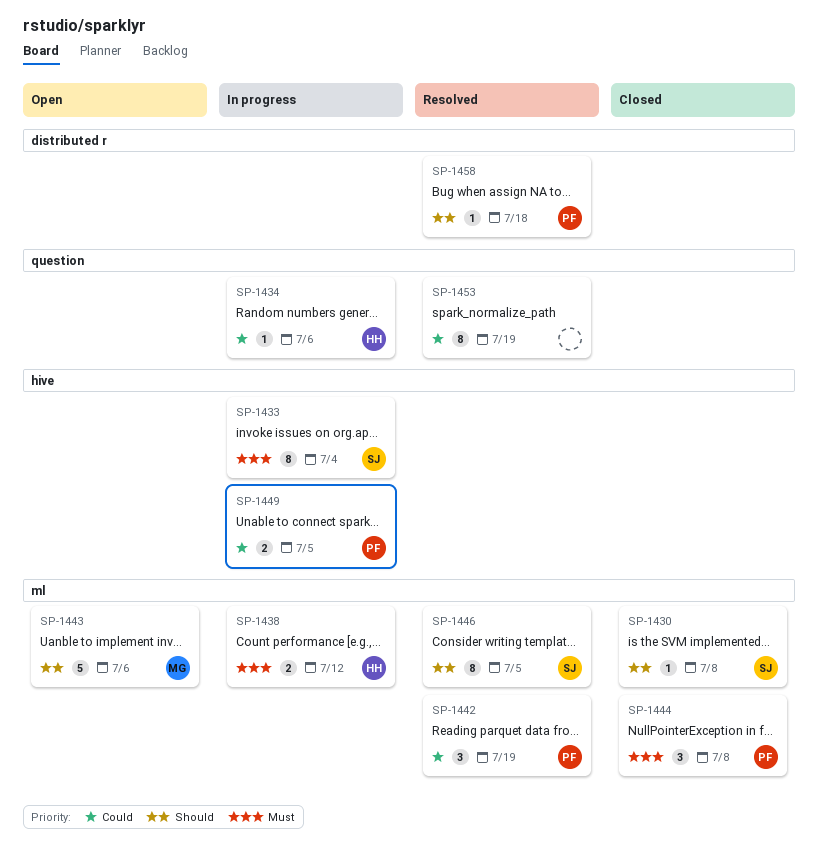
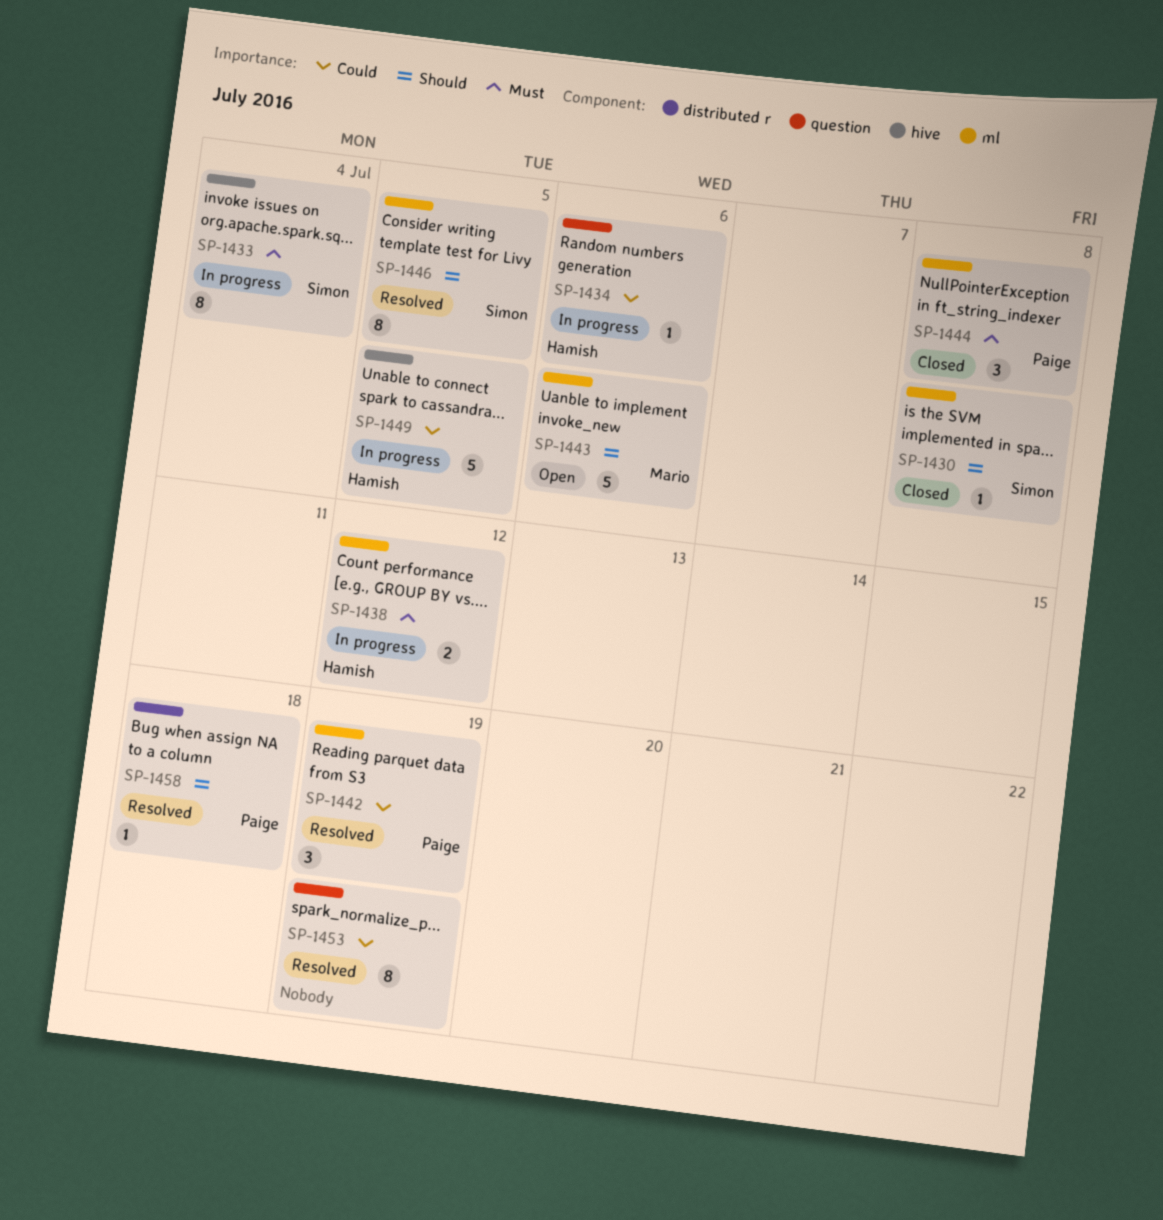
SP-1449, owner: Paige -> Hamish
SP-1449, estimate: 2 -> 5

